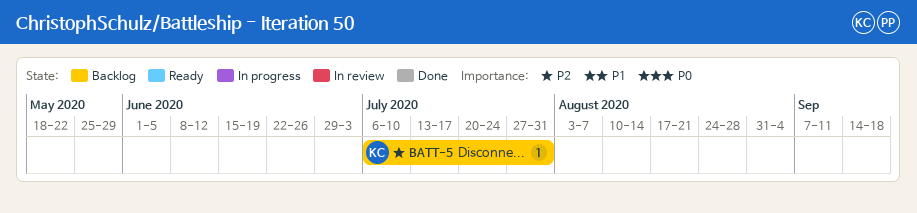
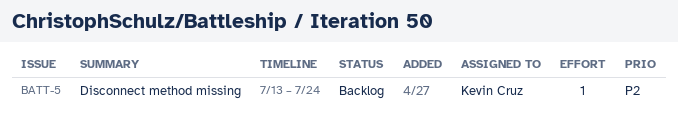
BATT-5, start: Jul 6 -> Jul 13
BATT-5, due: Jul 31 -> Jul 24

